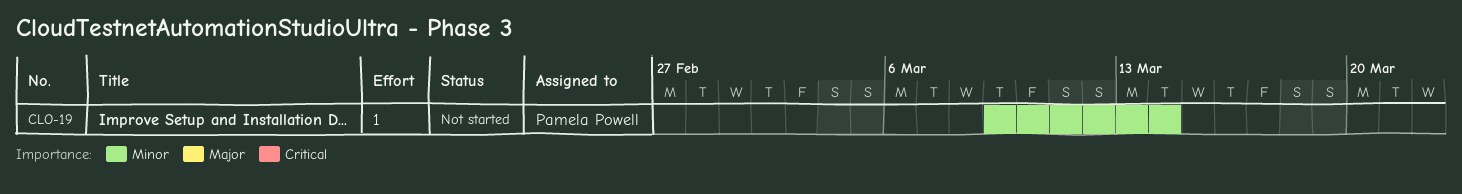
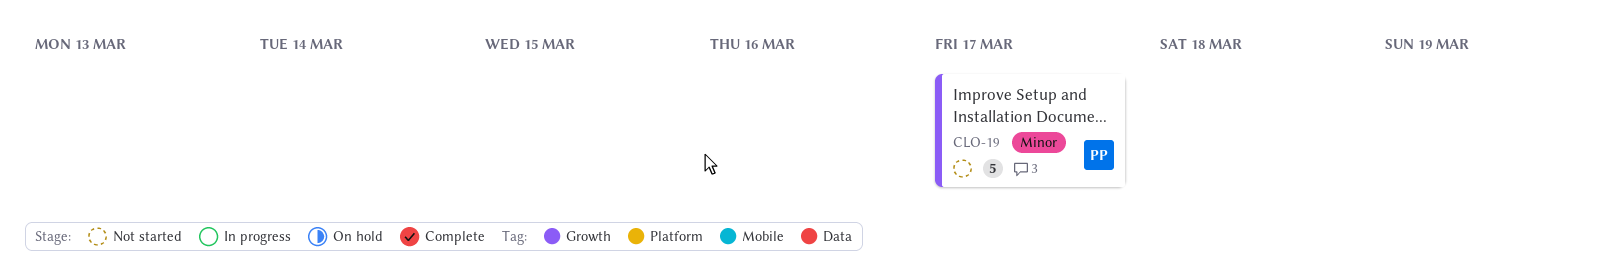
CLO-19, estimate: 1 -> 5
CLO-19, due: Mar 14 -> Mar 17

